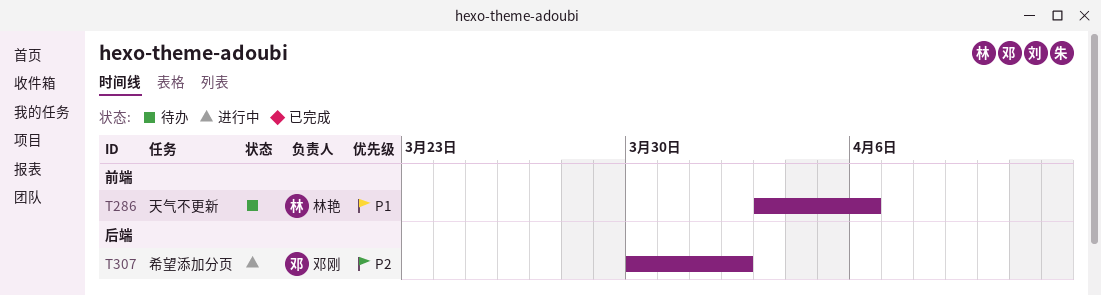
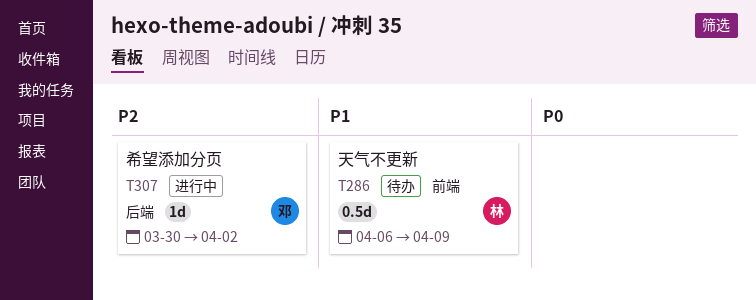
T286, start: Apr 3 -> Apr 6
T286, due: Apr 6 -> Apr 9

